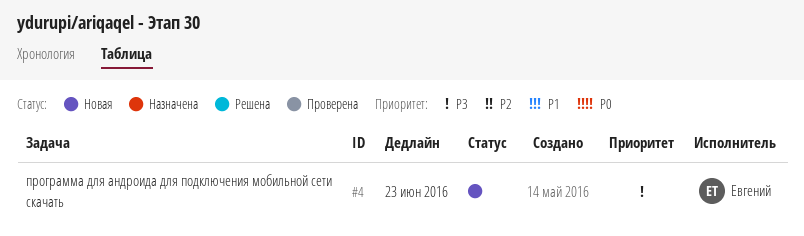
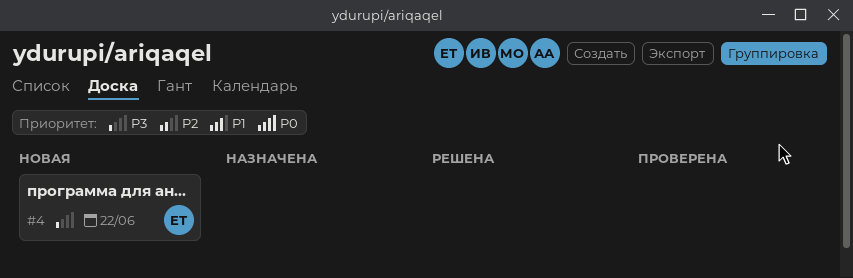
#4, due: Jun 23 -> Jun 22

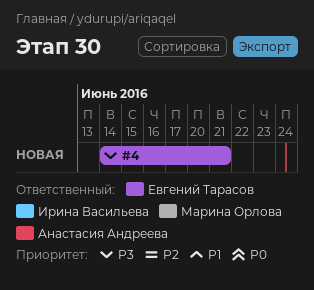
#4, due: Jun 22 -> Jun 21

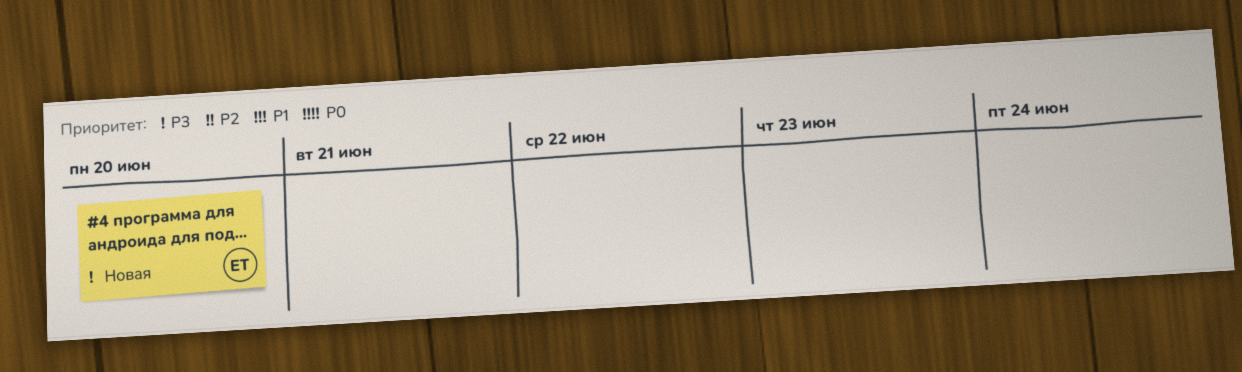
#4, due: Jun 21 -> Jun 20

